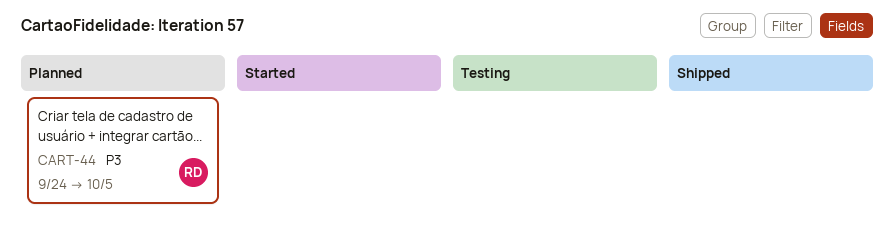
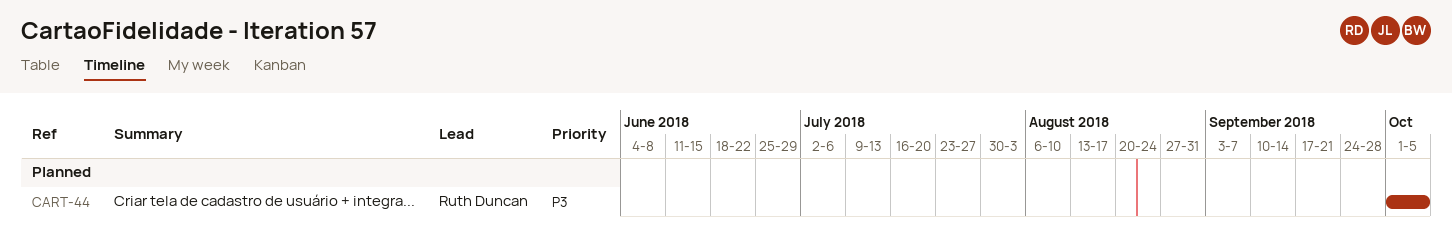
CART-44, start: Sep 24 -> Oct 1

